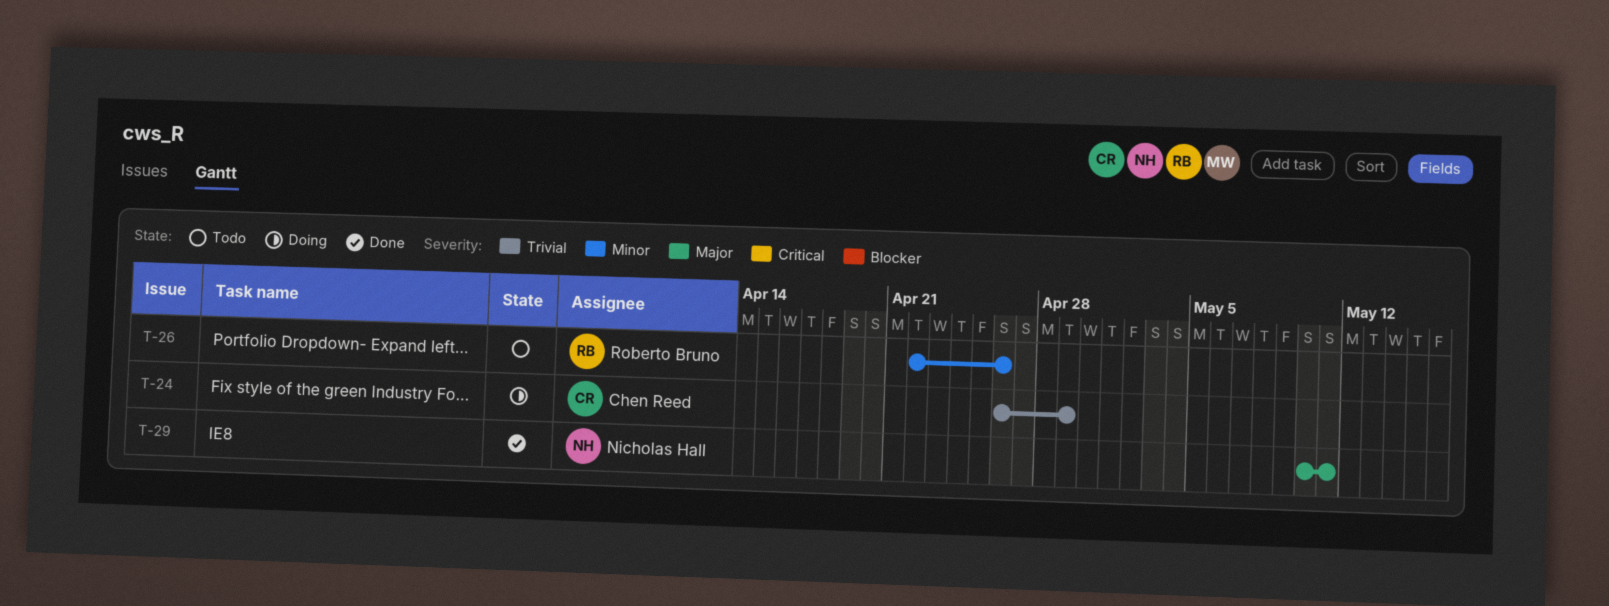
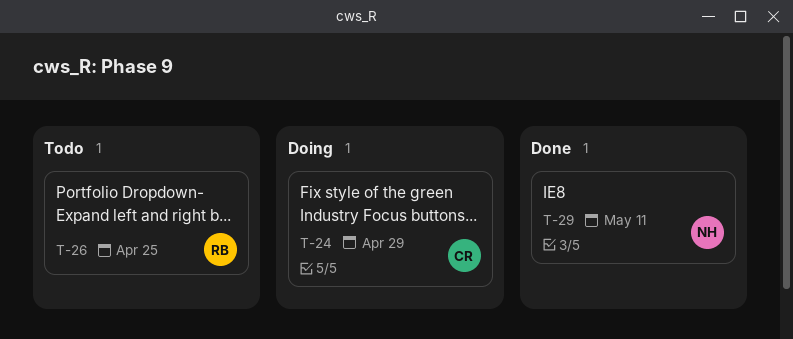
T-26, due: Apr 26 -> Apr 25

